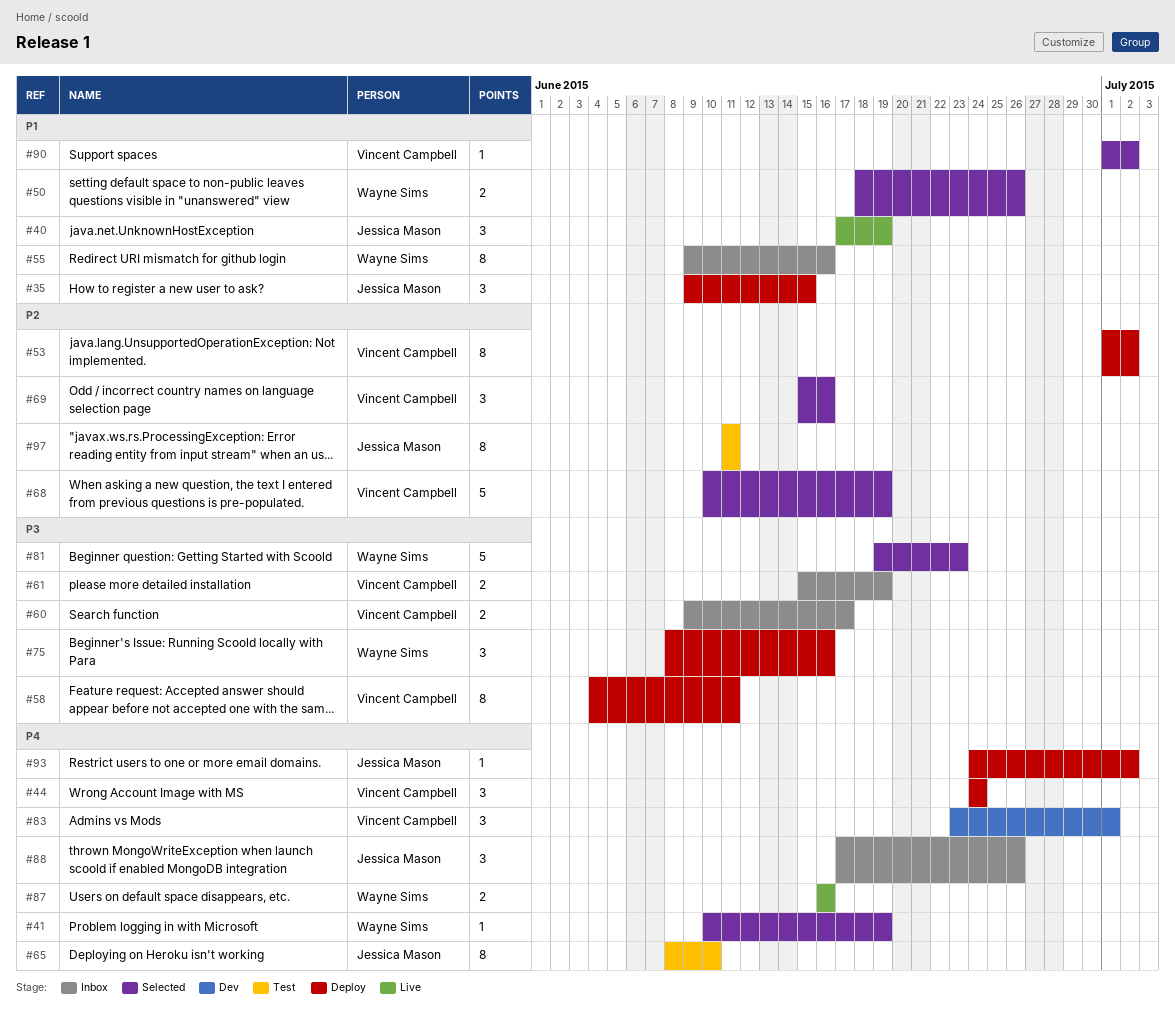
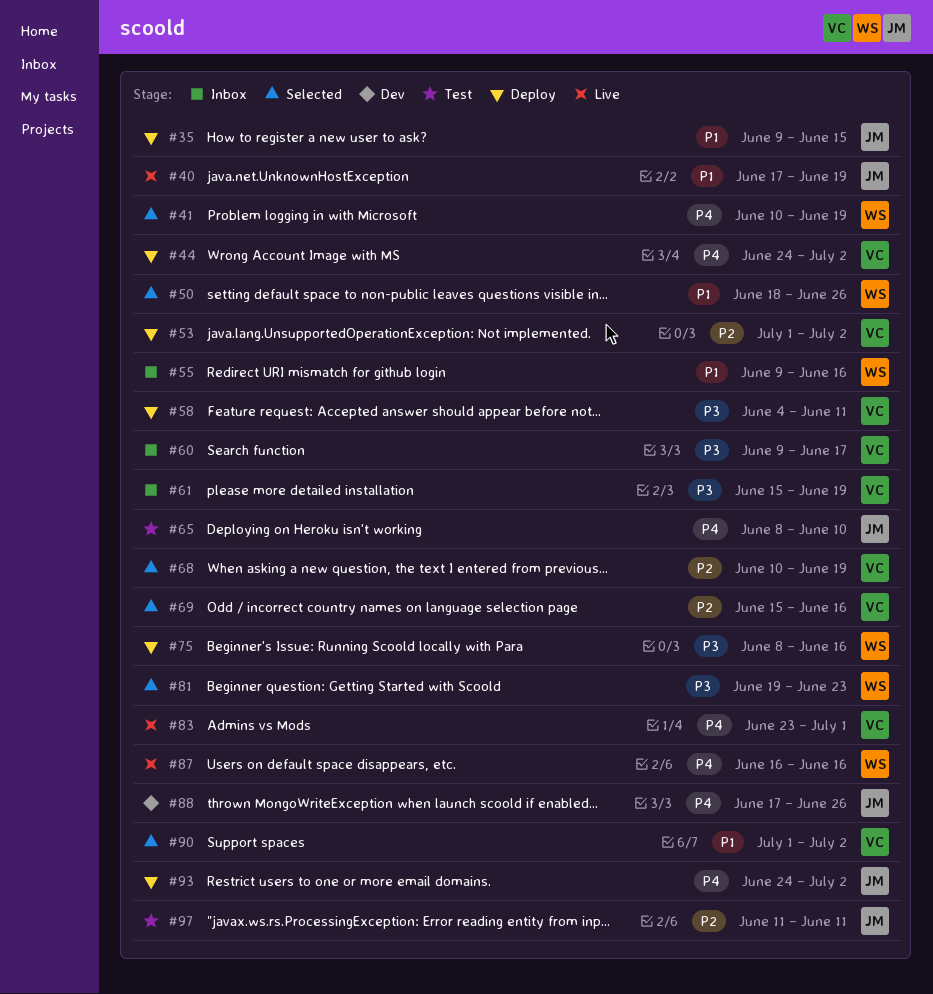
#44, due: Jun 24 -> Jul 2
#83, status: Dev -> Live
#88, status: Inbox -> Dev

